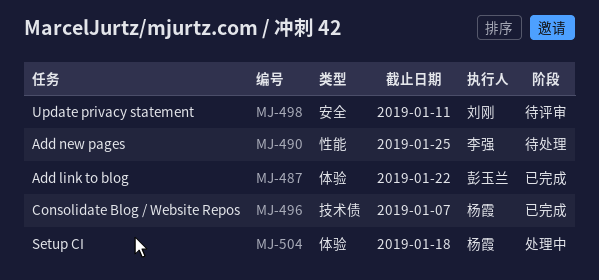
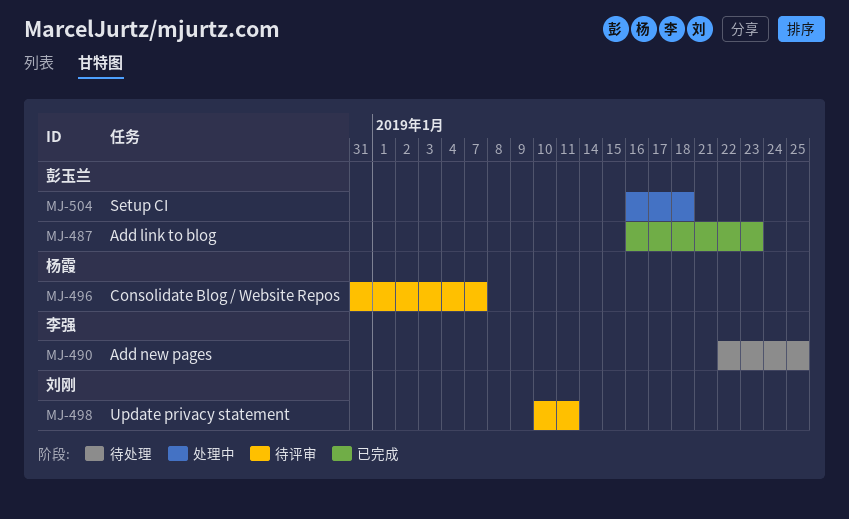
MJ-487, due: Jan 22 -> Jan 23
MJ-496, status: 已完成 -> 待评审
MJ-504, owner: 杨霞 -> 彭玉兰

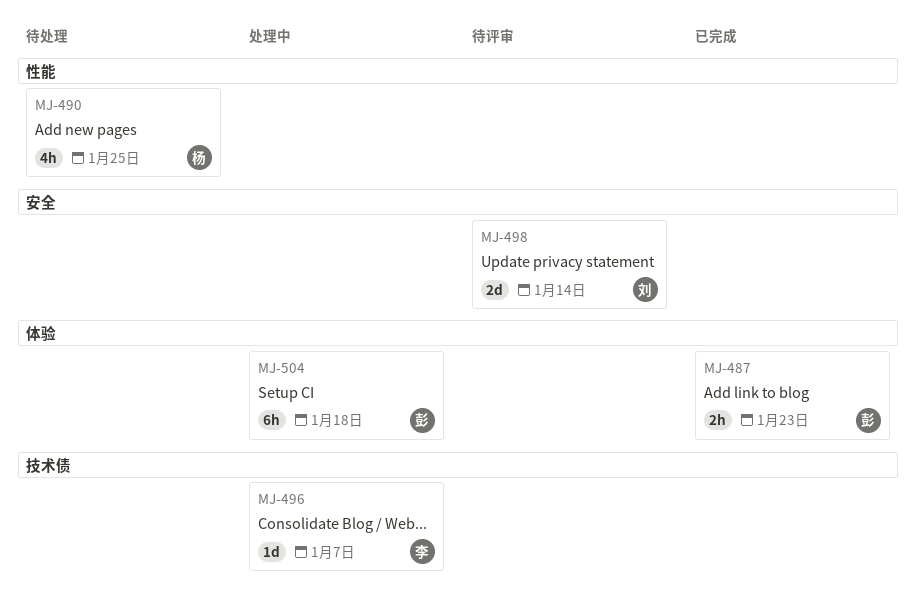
MJ-490, owner: 李强 -> 杨霞
MJ-496, status: 待评审 -> 处理中
MJ-496, owner: 杨霞 -> 李强
MJ-498, due: Jan 11 -> Jan 14

